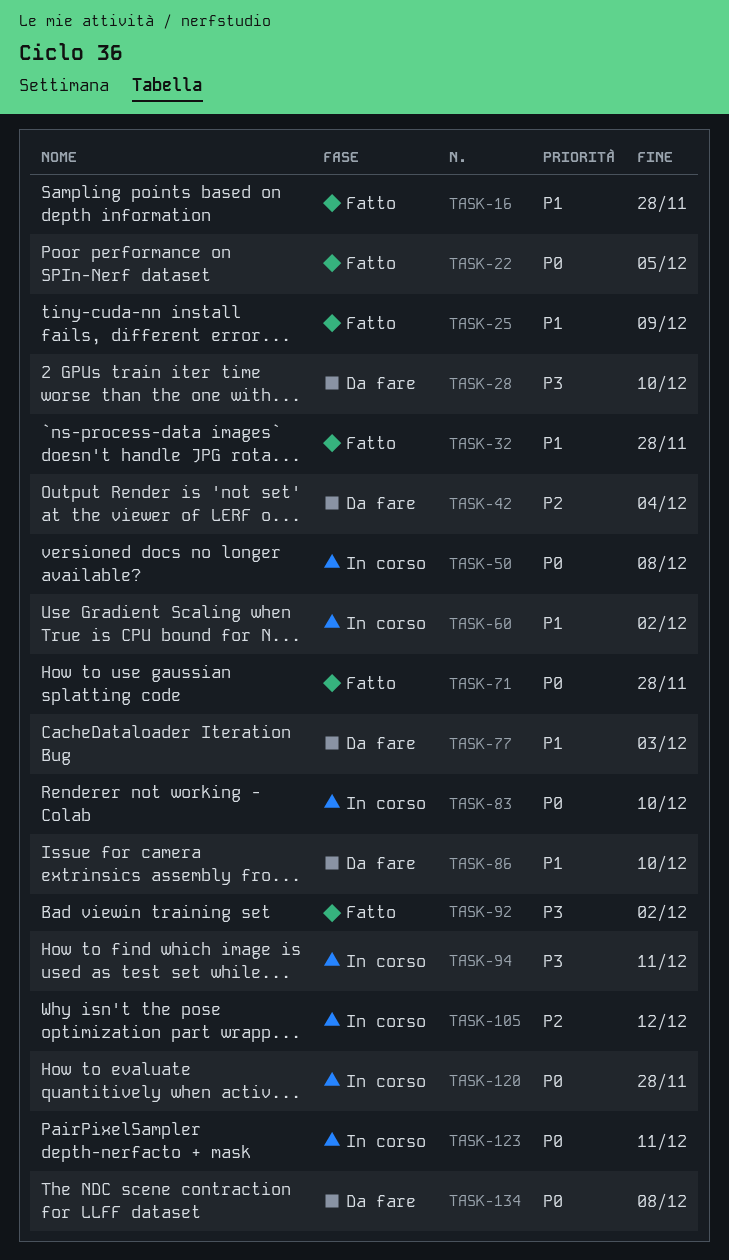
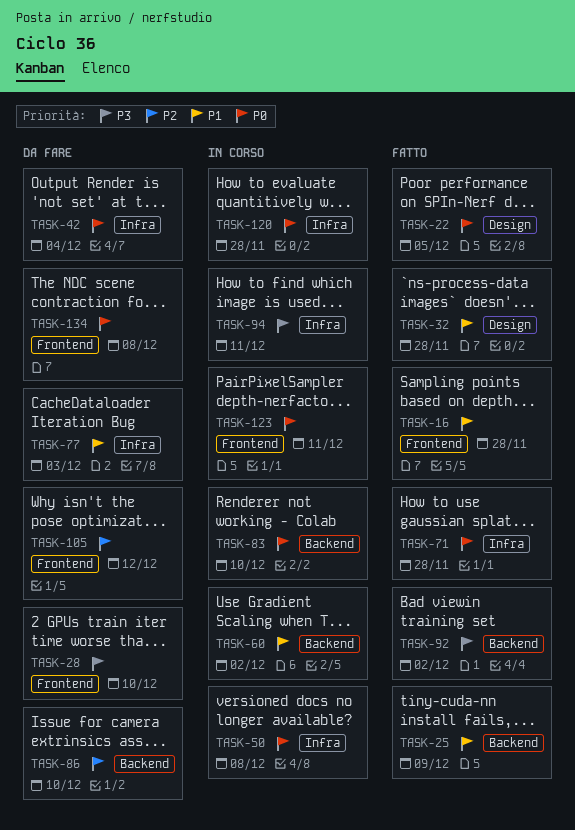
TASK-42, priority: P2 -> P0
TASK-86, priority: P1 -> P2
TASK-105, status: In corso -> Da fare

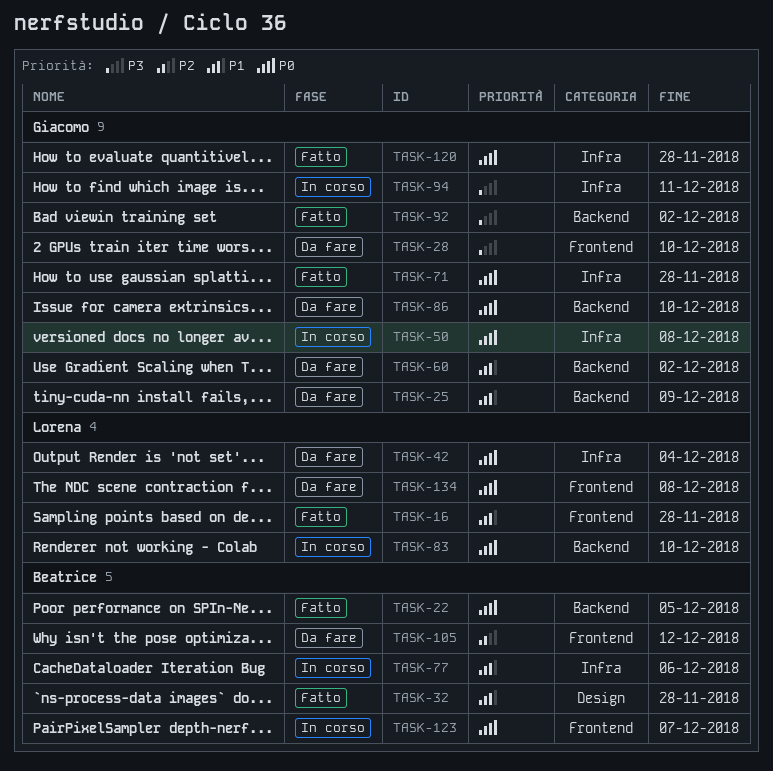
TASK-22, label: Design -> Backend
TASK-25, status: Fatto -> Da fare
TASK-60, status: In corso -> Da fare
TASK-77, status: Da fare -> In corso
TASK-77, due: Dec 3 -> Dec 6
TASK-86, priority: P2 -> P0
TASK-120, status: In corso -> Fatto
TASK-123, due: Dec 11 -> Dec 7

